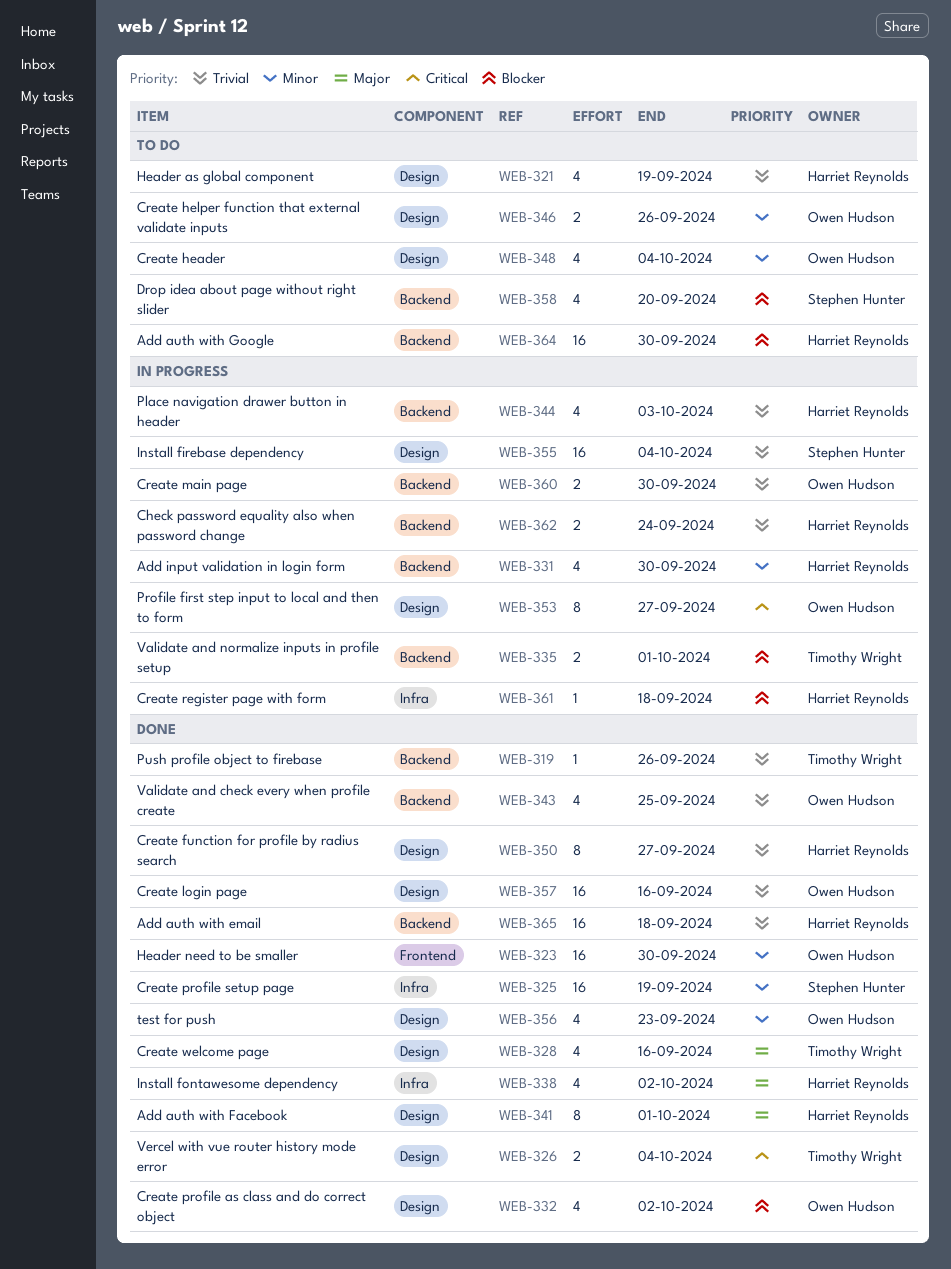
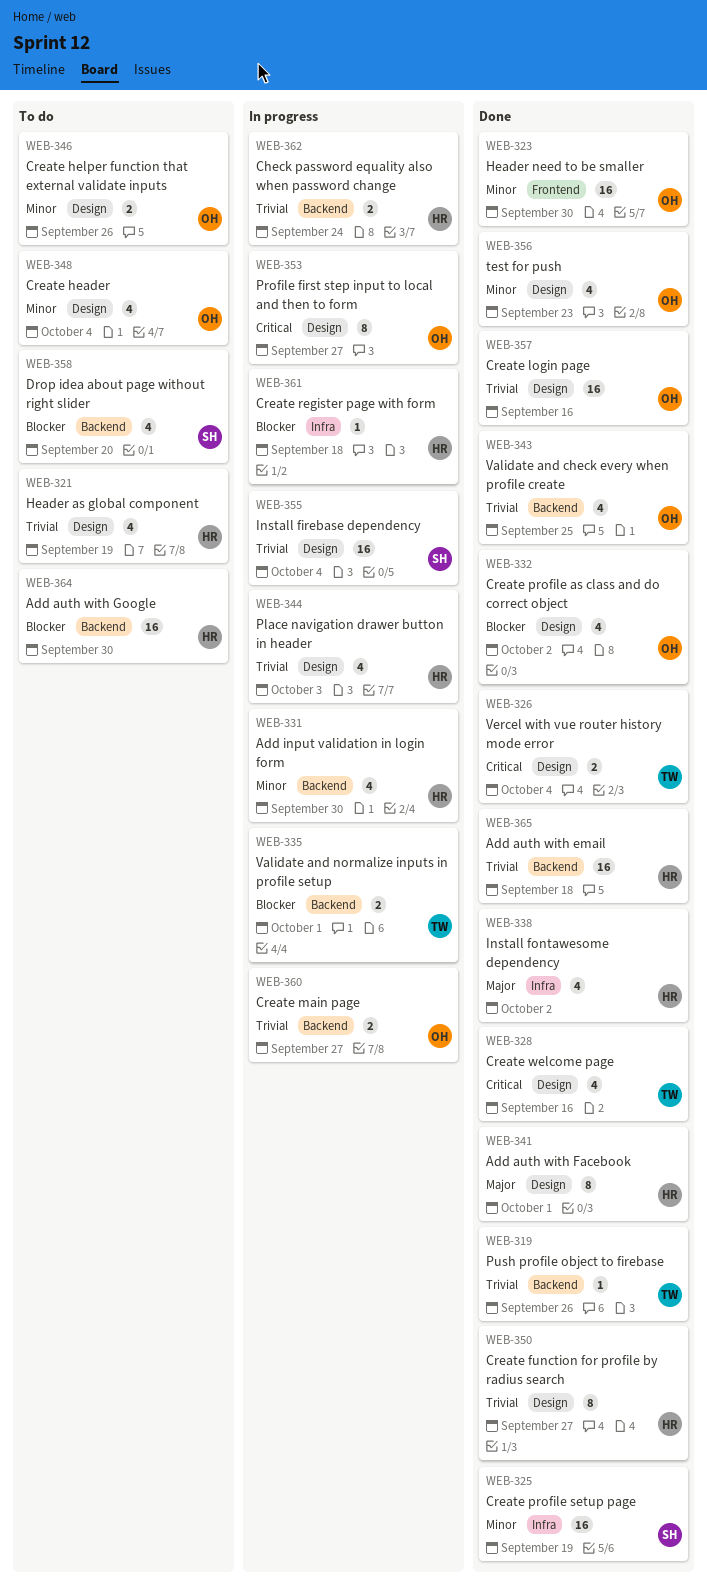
WEB-328, priority: Major -> Critical
WEB-344, label: Backend -> Design
WEB-360, due: Sep 30 -> Sep 27

